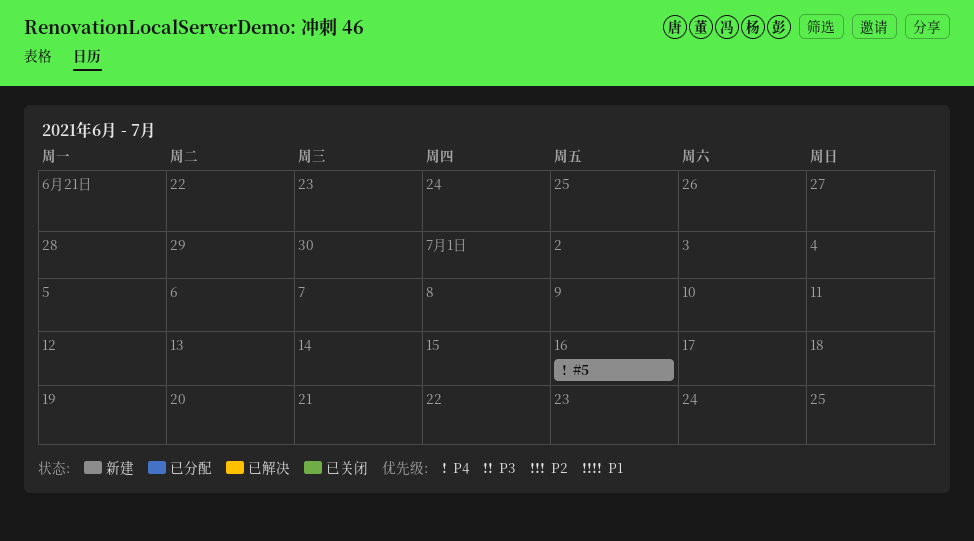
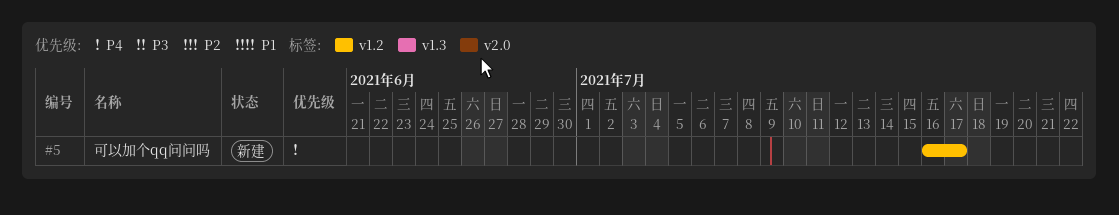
#5, due: Jul 16 -> Jul 17

